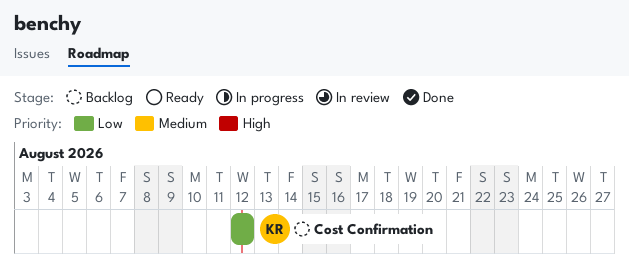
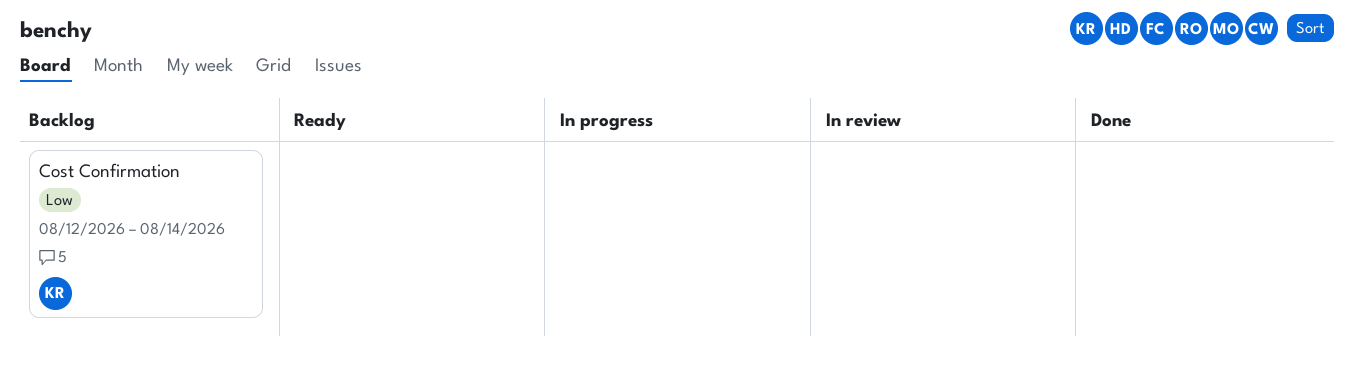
Cost Confirmation, due: Aug 12 -> Aug 14

